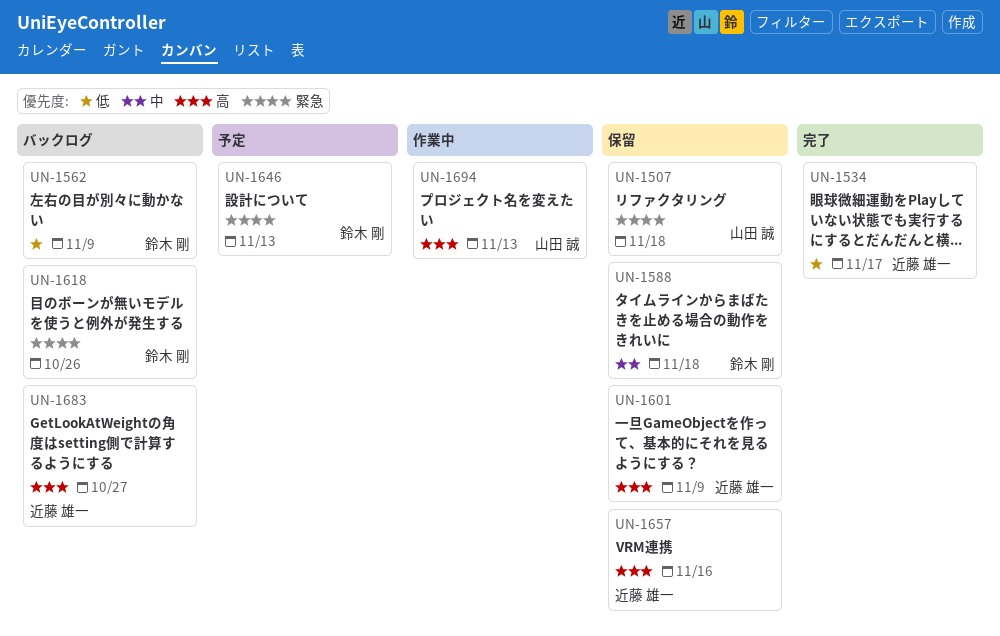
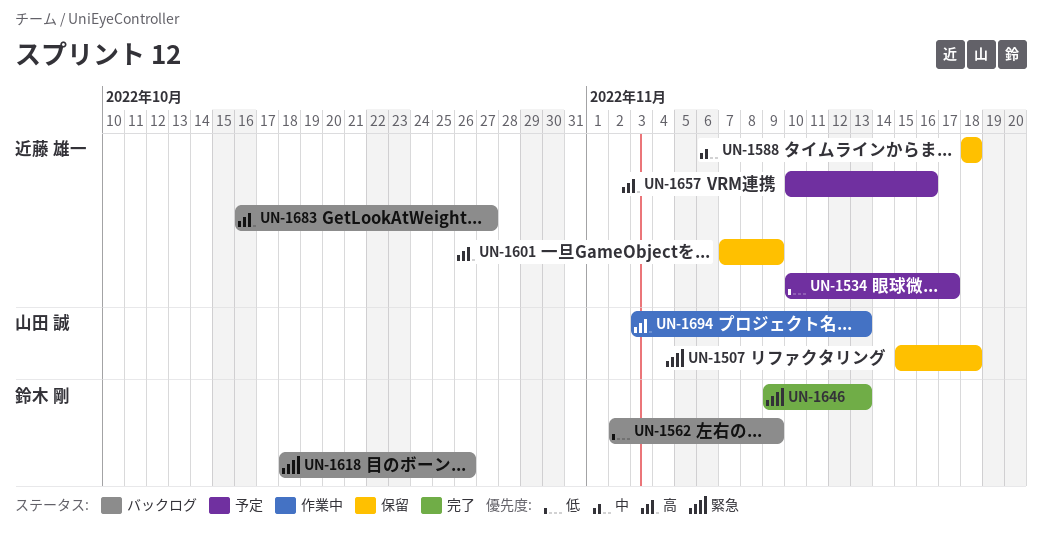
UN-1534, status: 完了 -> 予定
UN-1588, owner: 鈴木 剛 -> 近藤 雄一
UN-1646, status: 予定 -> 完了
UN-1657, status: 保留 -> 予定

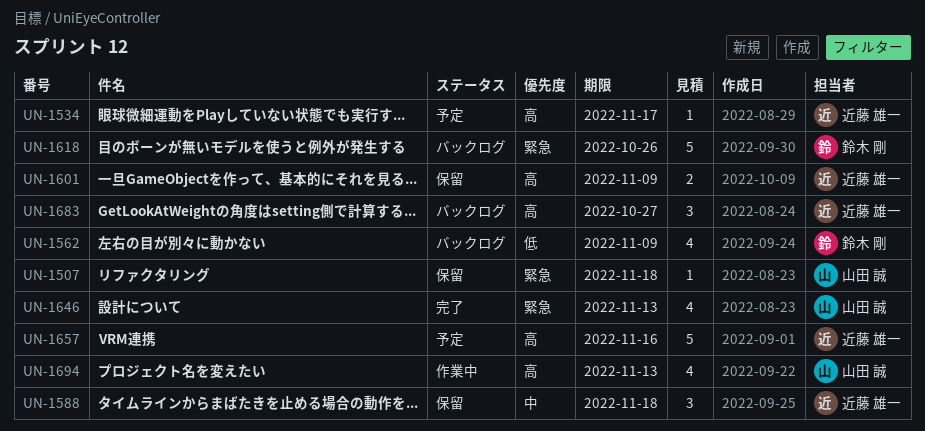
UN-1534, priority: 低 -> 高
UN-1646, owner: 鈴木 剛 -> 山田 誠

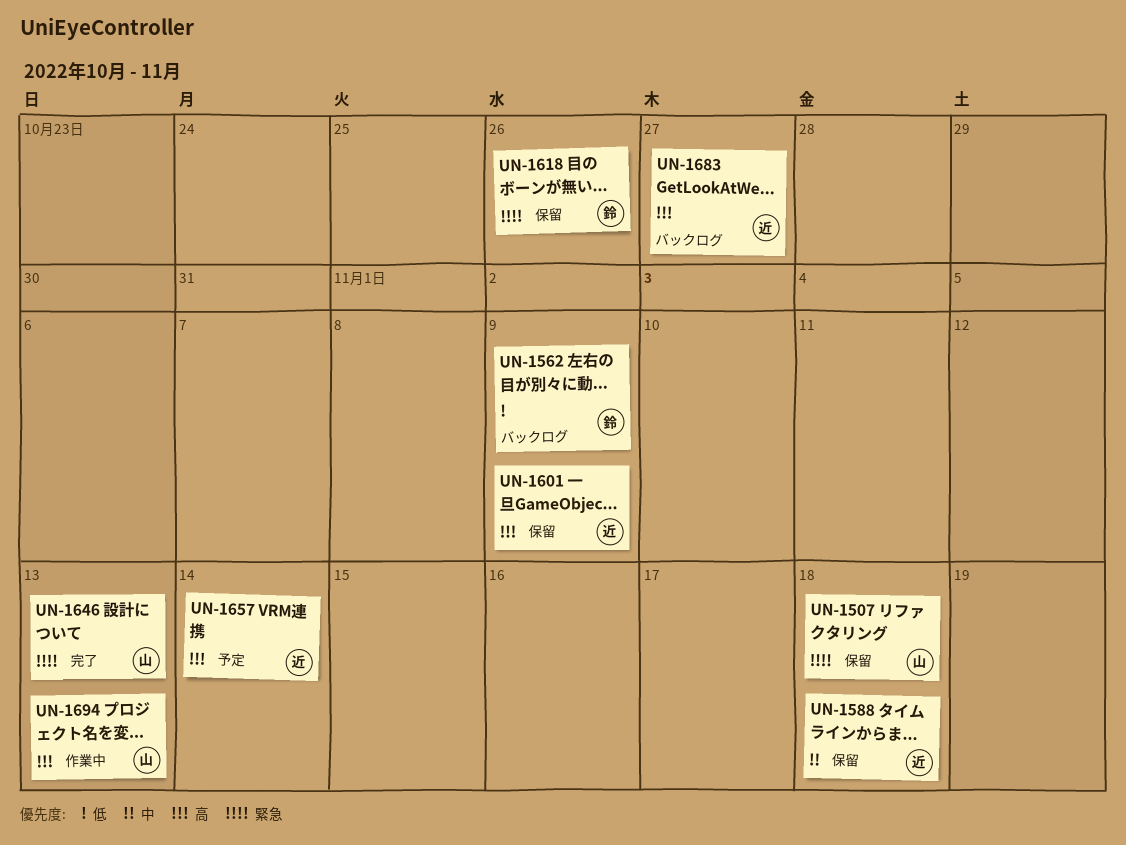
UN-1534: present -> none
UN-1618, status: バックログ -> 保留
UN-1657, due: Nov 16 -> Nov 14

